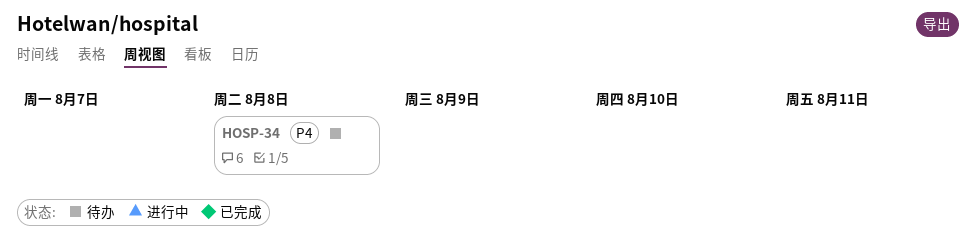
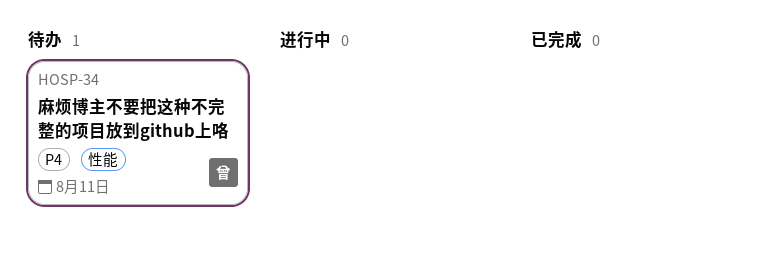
HOSP-34, due: Aug 8 -> Aug 11

